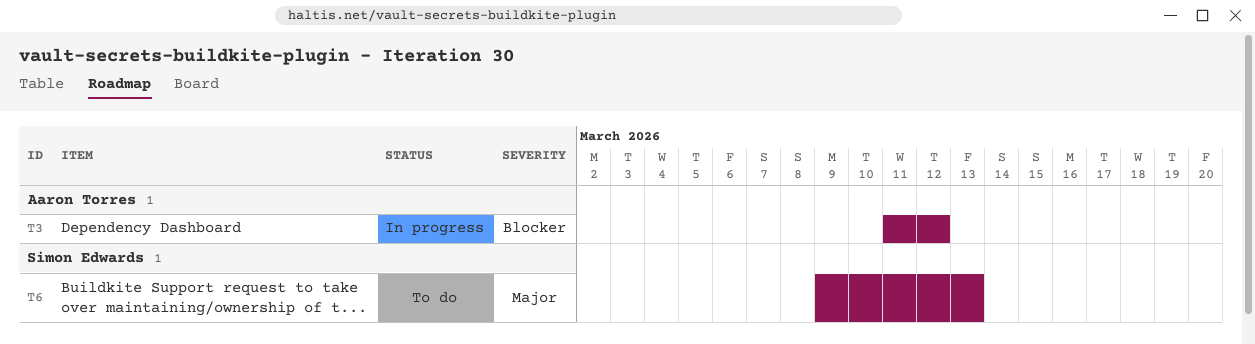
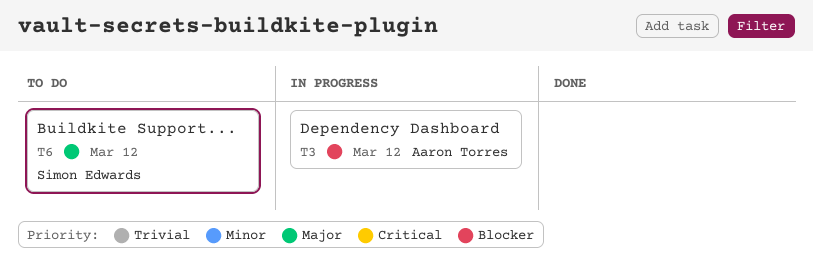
T6, due: Mar 13 -> Mar 12

